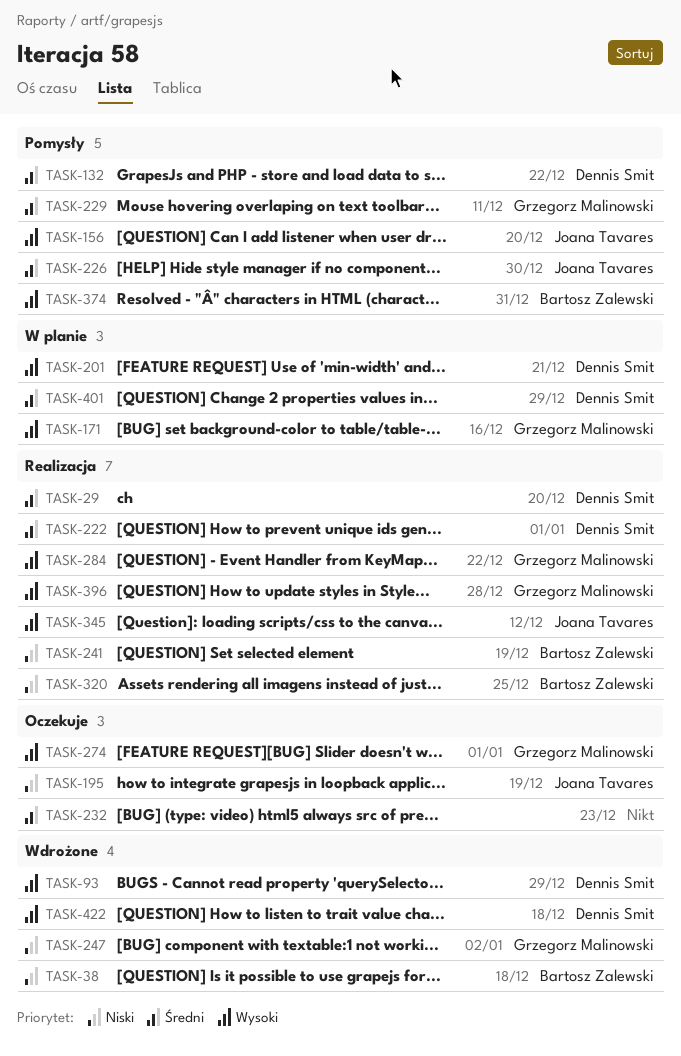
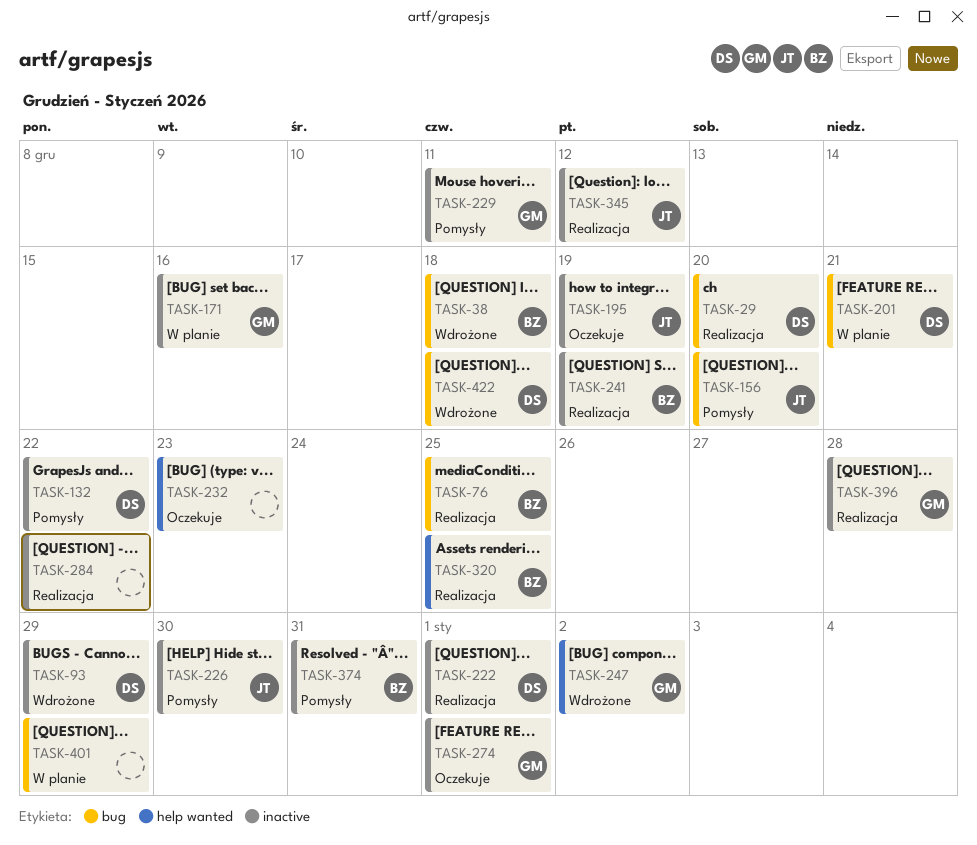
TASK-76: none -> present
TASK-284, owner: Grzegorz Malinowski -> none
TASK-401, owner: Dennis Smit -> none

